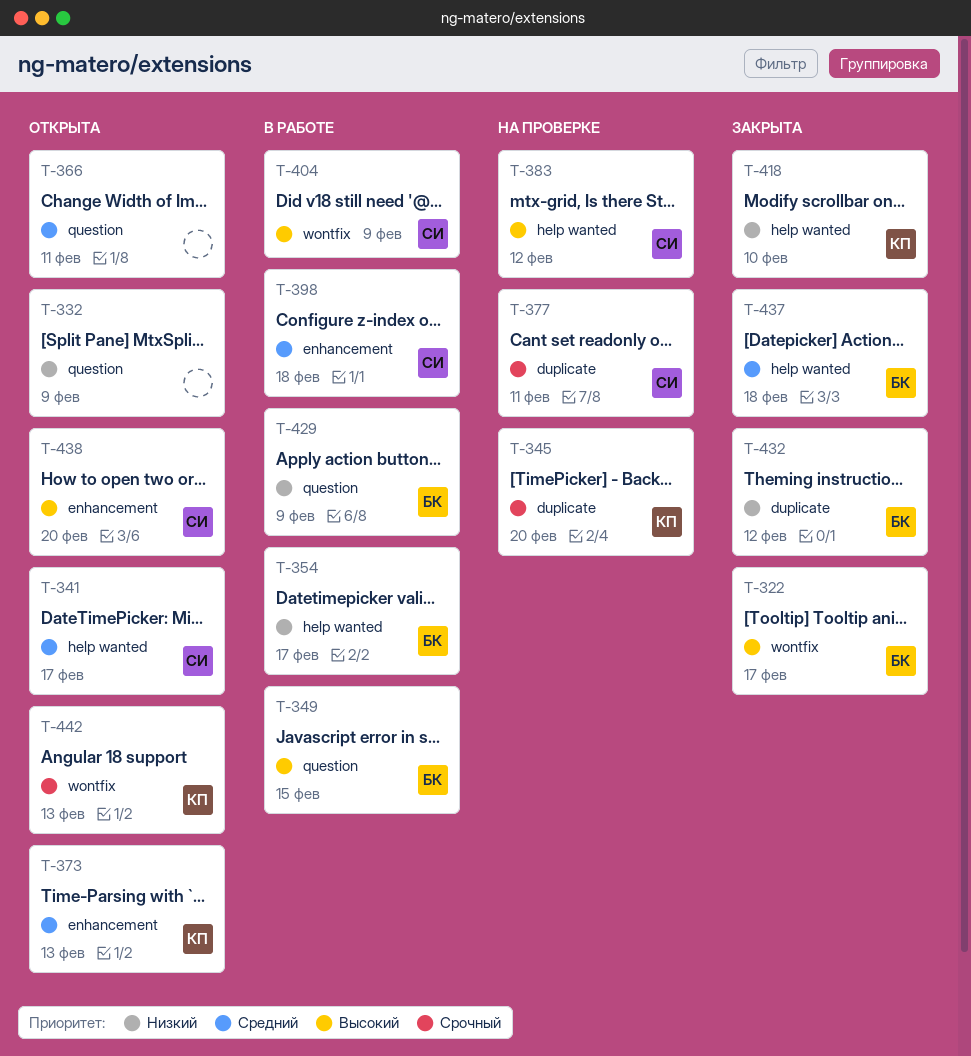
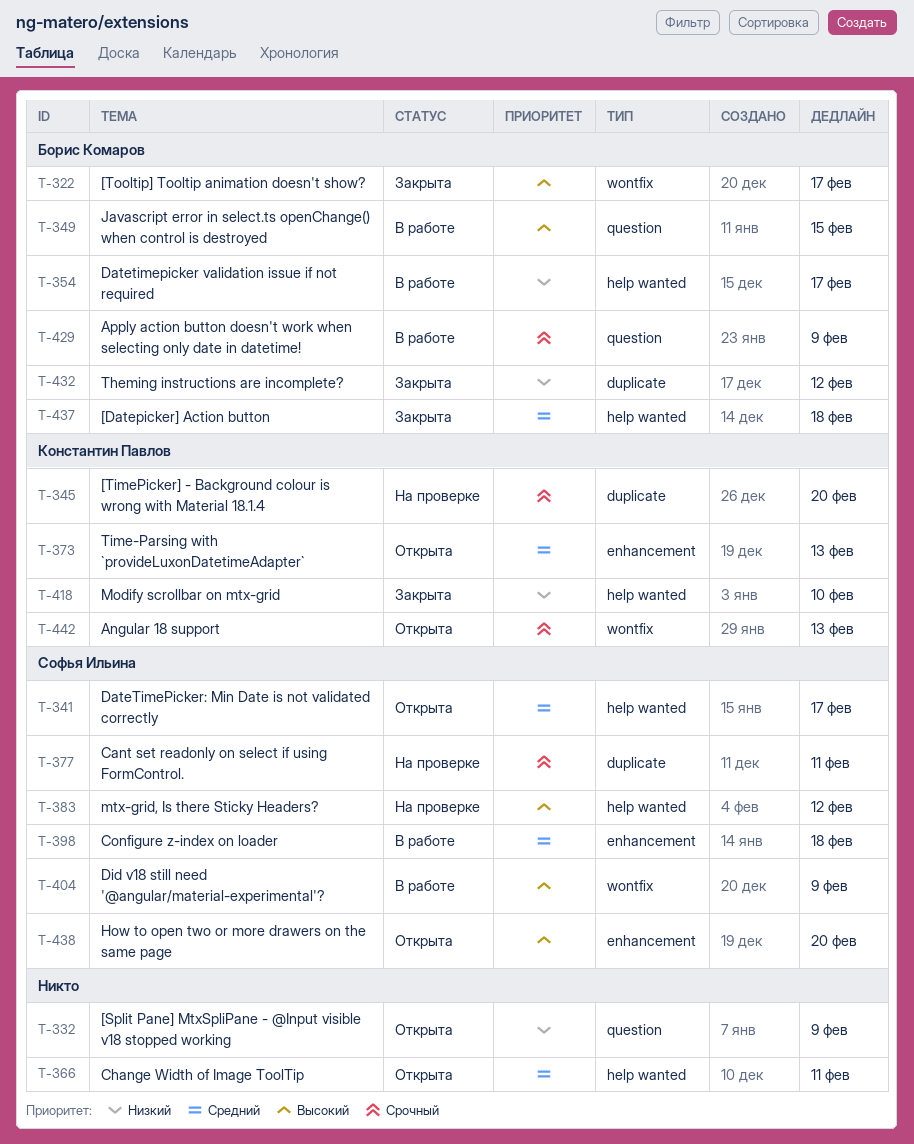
T-366, label: question -> help wanted
T-429, priority: Низкий -> Срочный

